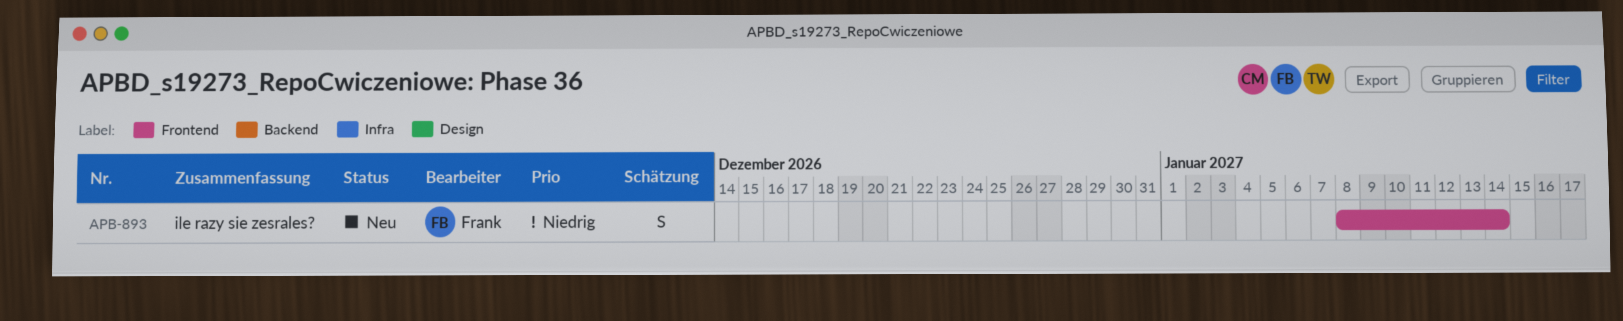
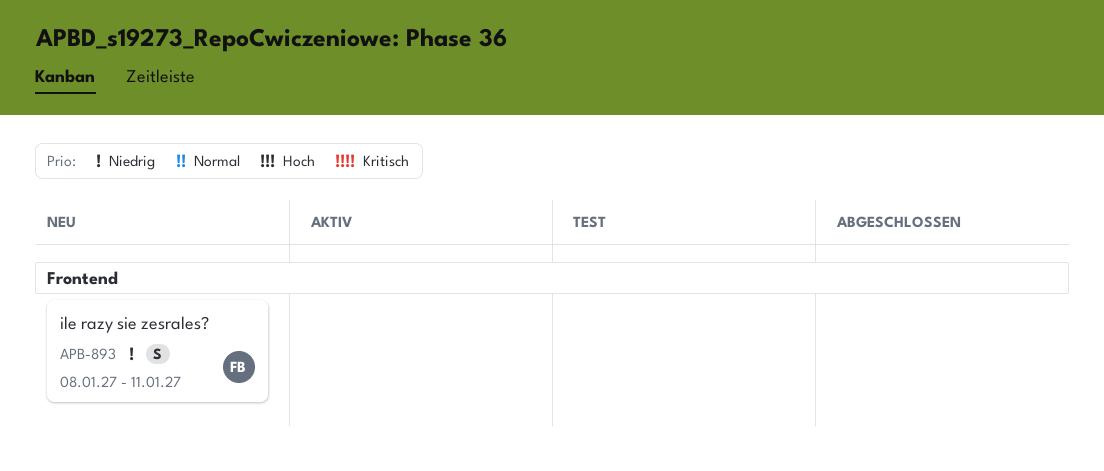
APB-893, due: Jan 14 -> Jan 11

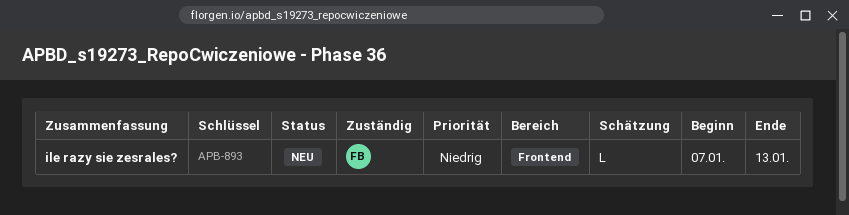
APB-893, estimate: S -> L
APB-893, start: Jan 8 -> Jan 7
APB-893, due: Jan 11 -> Jan 13

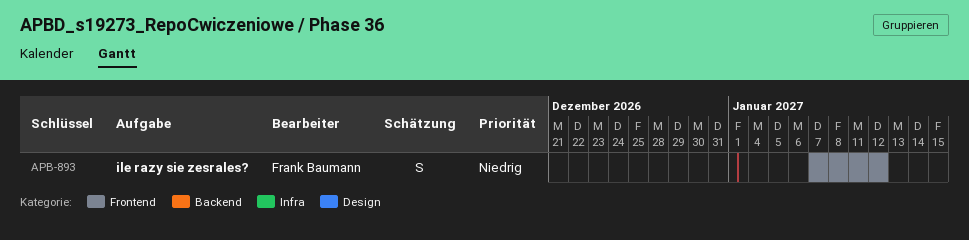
APB-893, estimate: L -> S
APB-893, due: Jan 13 -> Jan 12

